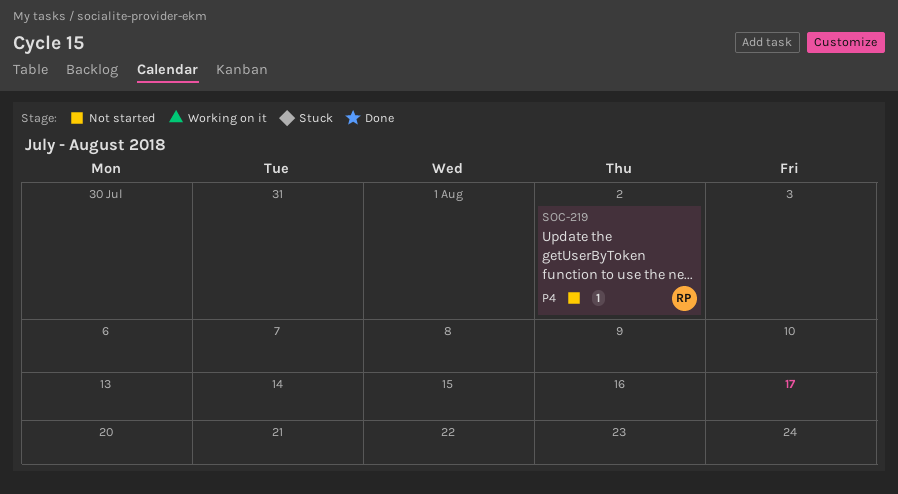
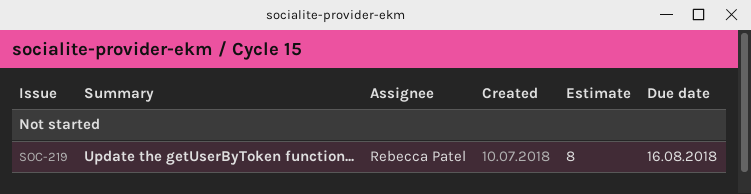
SOC-219, estimate: 1 -> 8
SOC-219, due: Aug 2 -> Aug 16

